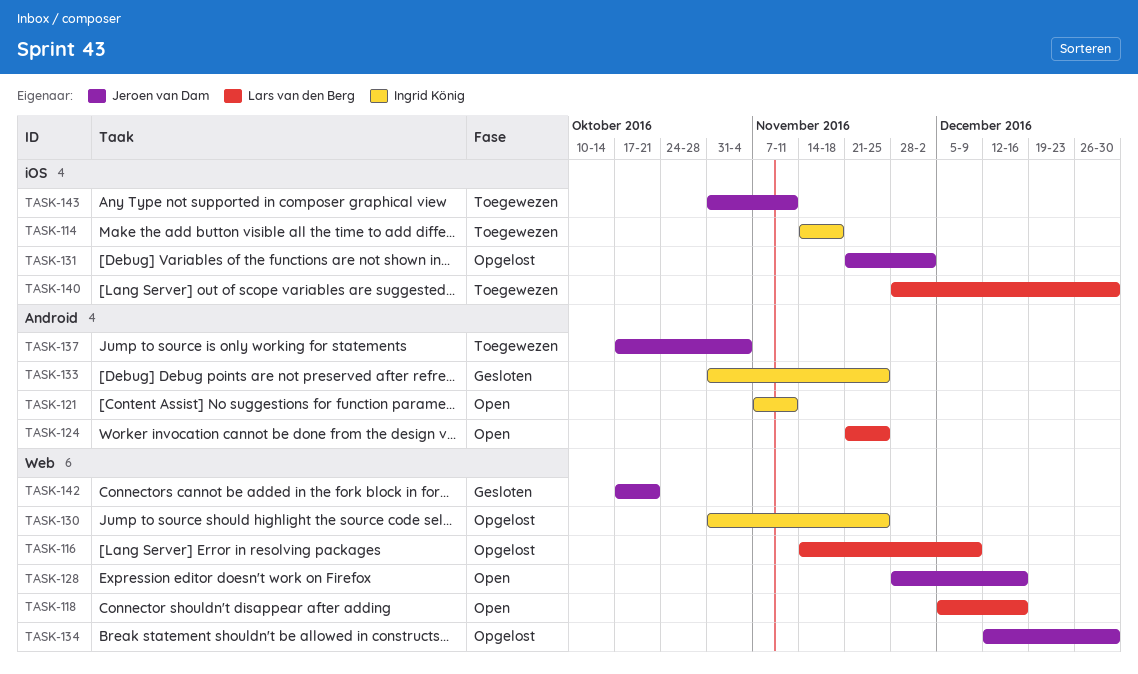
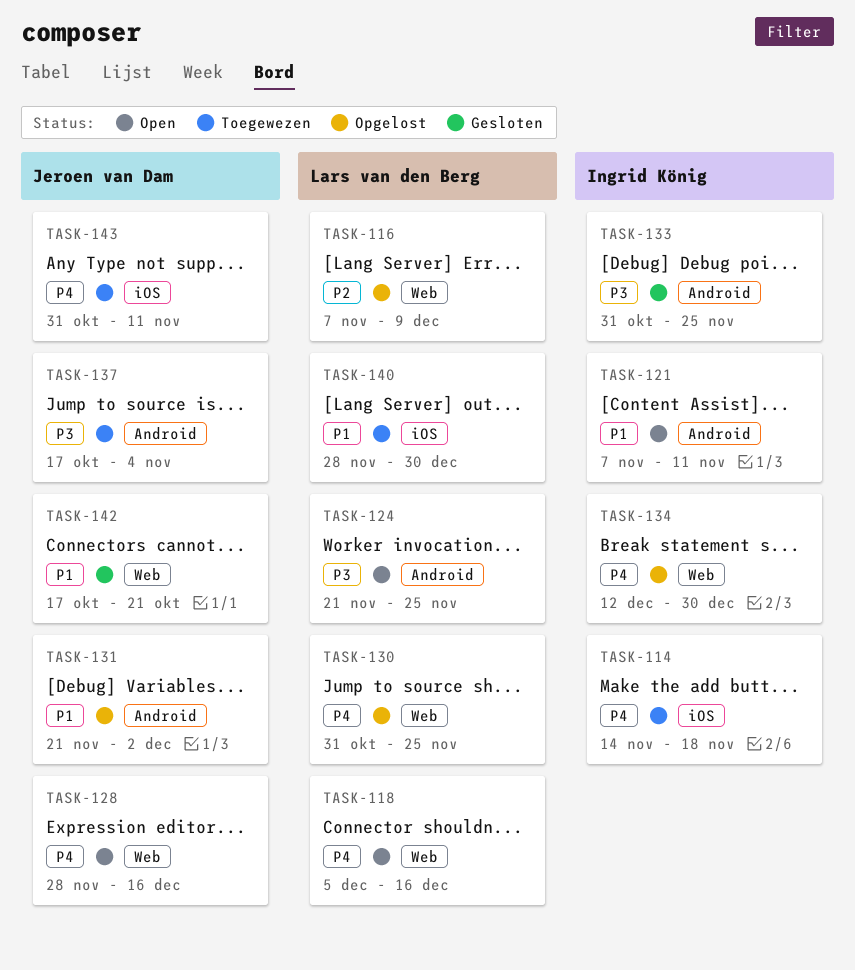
TASK-116, start: Nov 14 -> Nov 7
TASK-130, owner: Ingrid König -> Lars van den Berg
TASK-131, label: iOS -> Android
TASK-134, owner: Jeroen van Dam -> Ingrid König

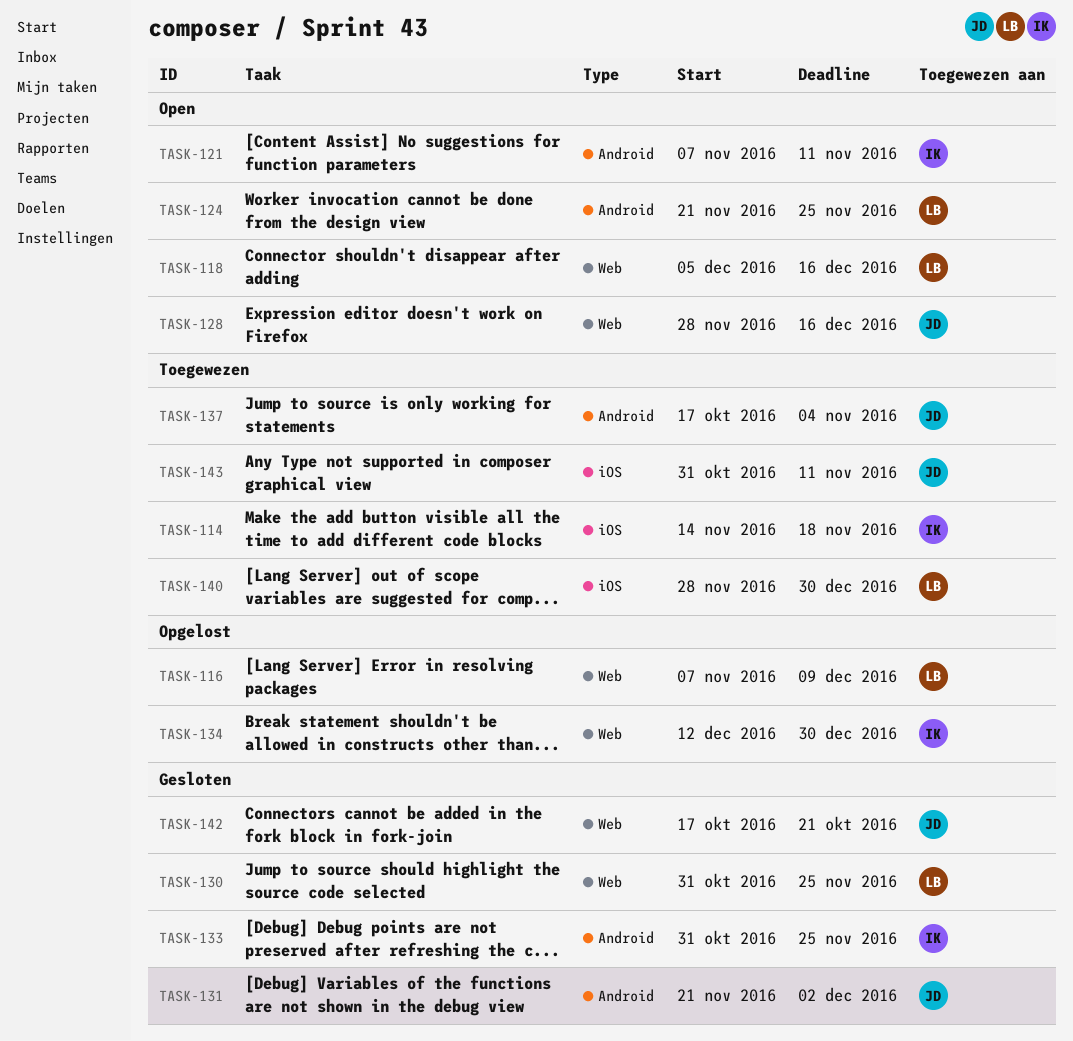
TASK-130, status: Opgelost -> Gesloten
TASK-131, status: Opgelost -> Gesloten

